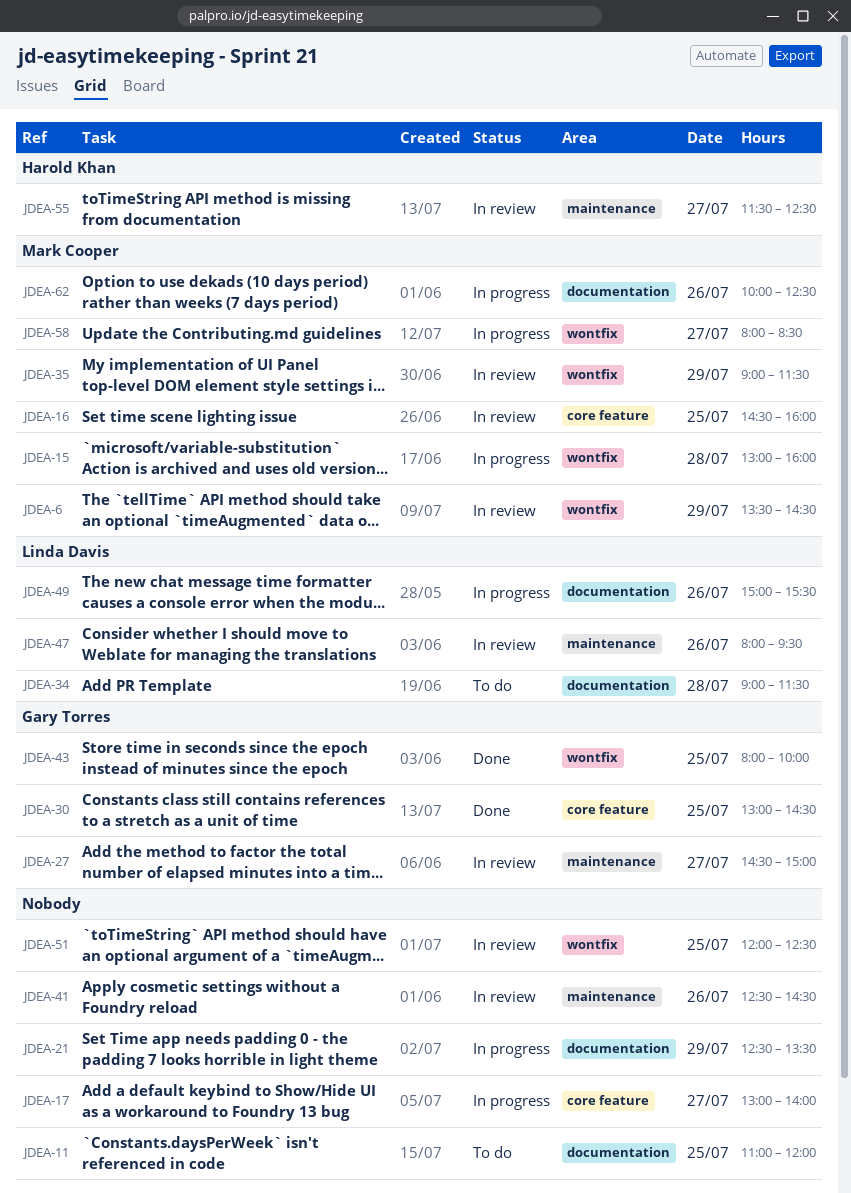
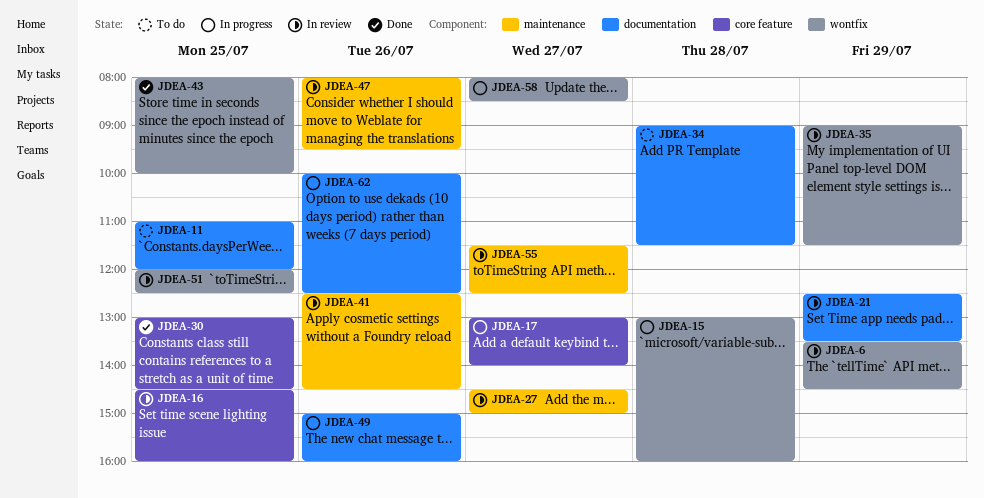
JDEA-21, status: In progress -> In review
JDEA-49, ends: 15:30 -> 16:00

